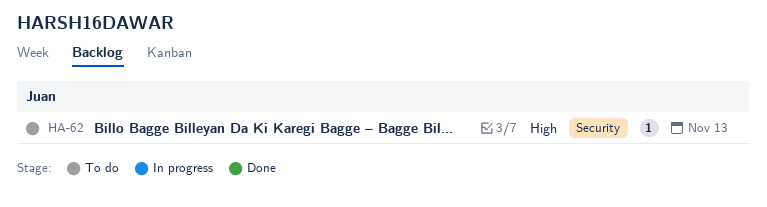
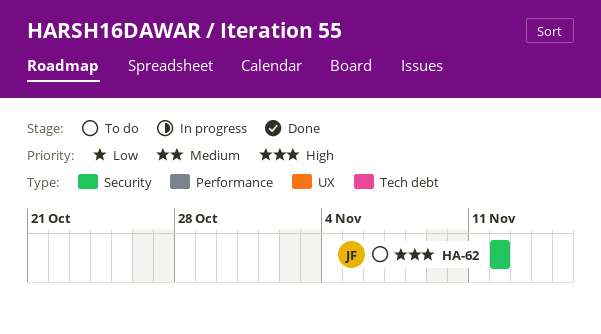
HA-62, due: Nov 13 -> Nov 12

